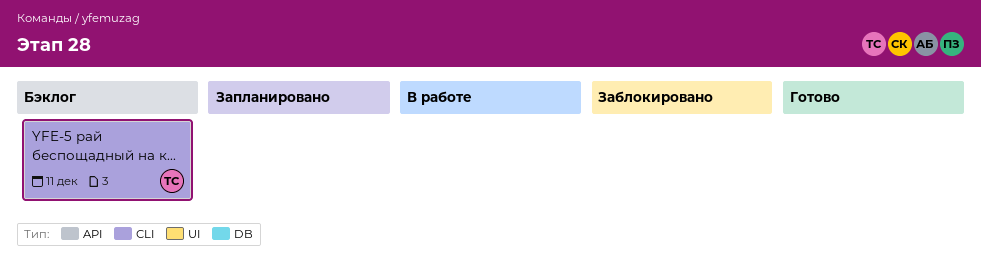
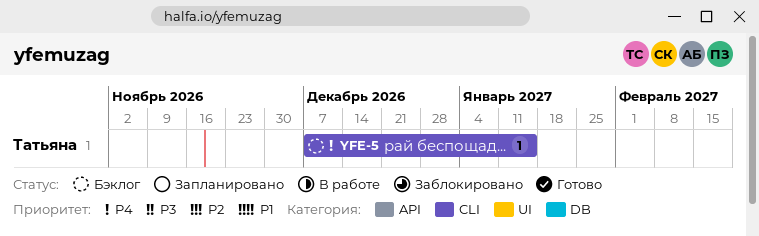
YFE-5, due: Dec 11 -> Jan 15

